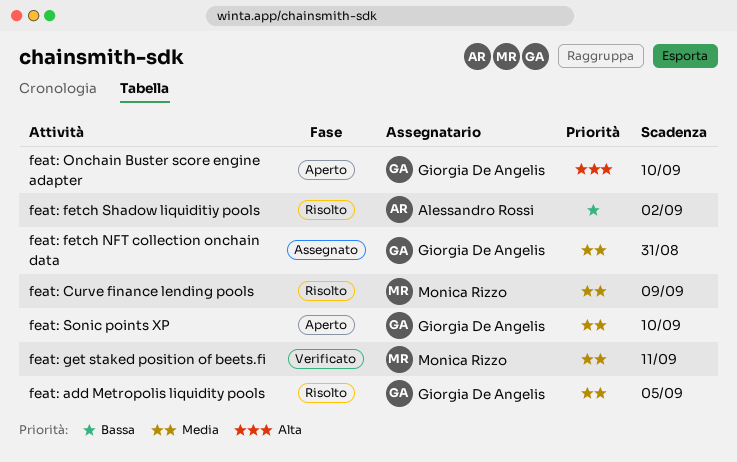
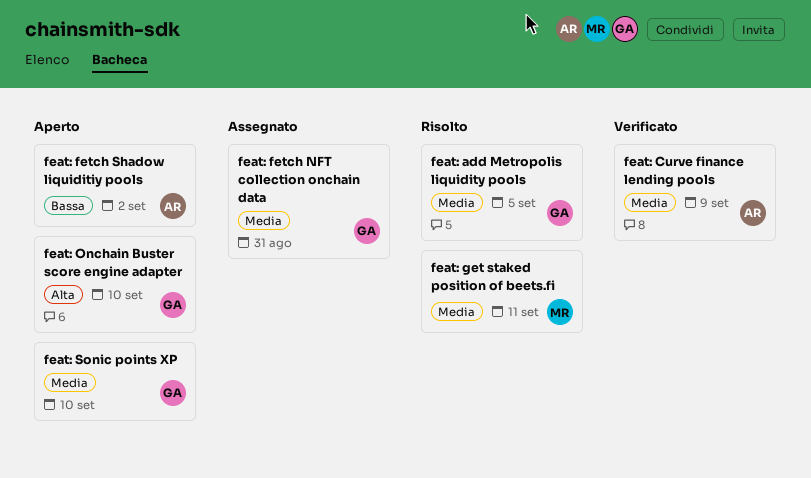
feat: Curve finance lending pools, status: Risolto -> Verificato
feat: Curve finance lending pools, owner: Monica Rizzo -> Alessandro Rossi
feat: fetch Shadow liquiditiy pools, status: Risolto -> Aperto
feat: get staked position of beets.fi, status: Verificato -> Risolto

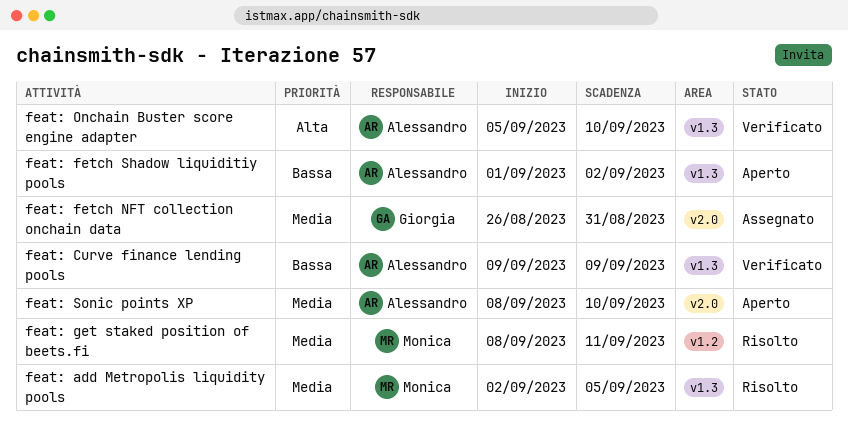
feat: add Metropolis liquidity pools, owner: Giorgia -> Monica
feat: Curve finance lending pools, priority: Media -> Bassa
feat: Onchain Buster score engine adapter, status: Aperto -> Verificato
feat: Onchain Buster score engine adapter, owner: Giorgia -> Alessandro
feat: Sonic points XP, owner: Giorgia -> Alessandro

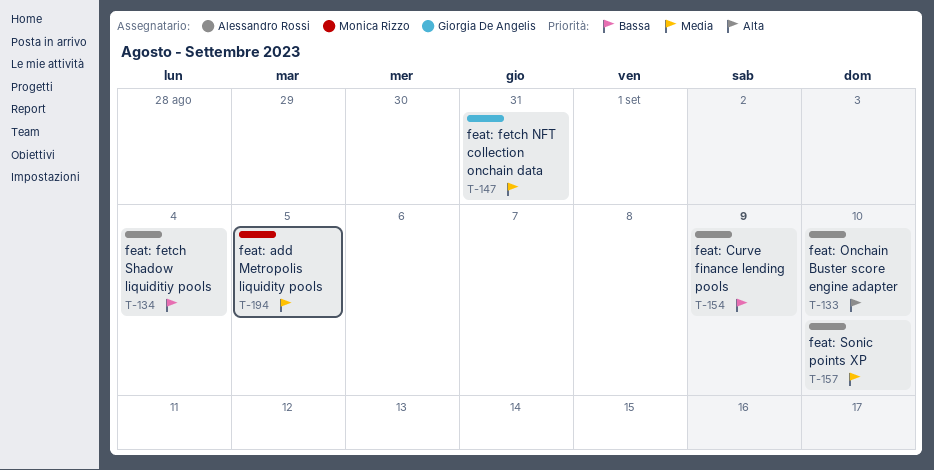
feat: fetch Shadow liquiditiy pools, due: Sep 2 -> Sep 4
feat: get staked position of beets.fi: present -> none

